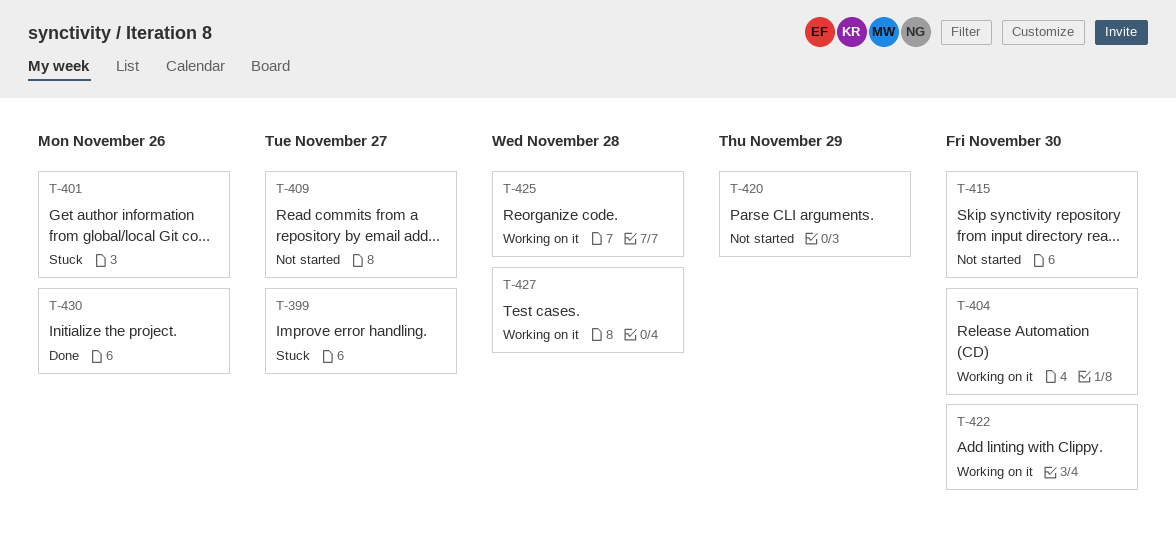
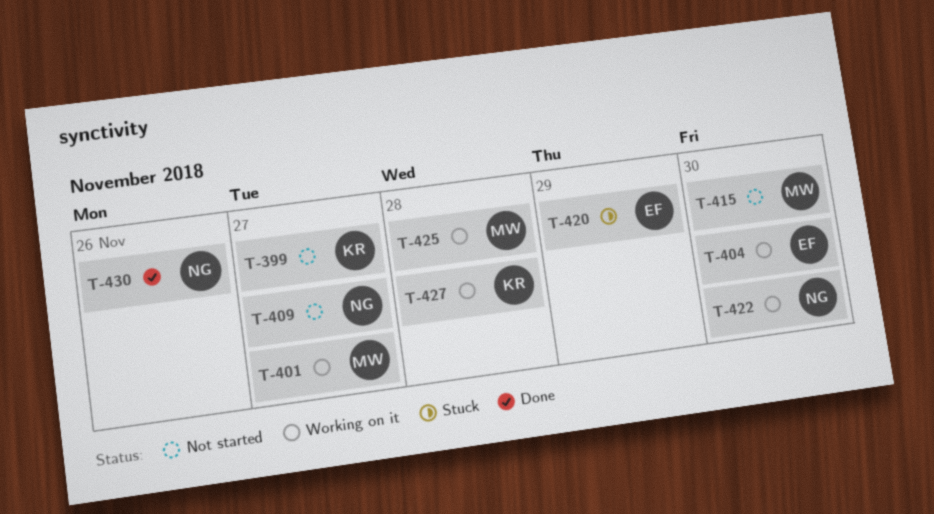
T-399, status: Stuck -> Not started
T-401, status: Stuck -> Working on it
T-401, due: Nov 26 -> Nov 27
T-420, status: Not started -> Stuck

